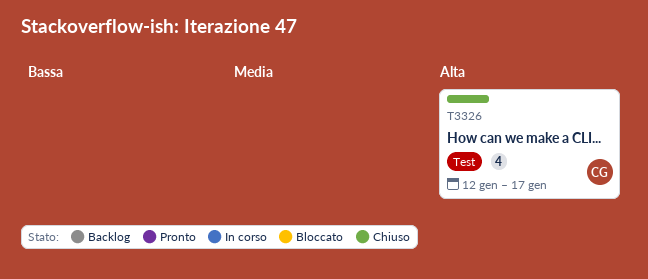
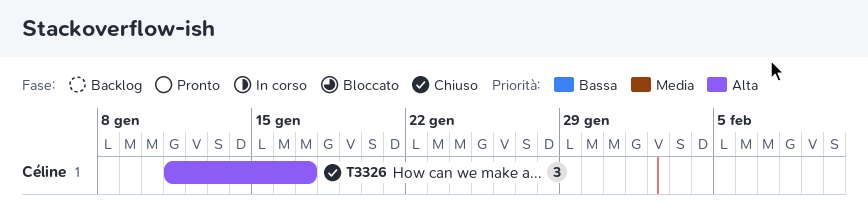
T3326, estimate: 4 -> 3
T3326, start: Jan 12 -> Jan 11

